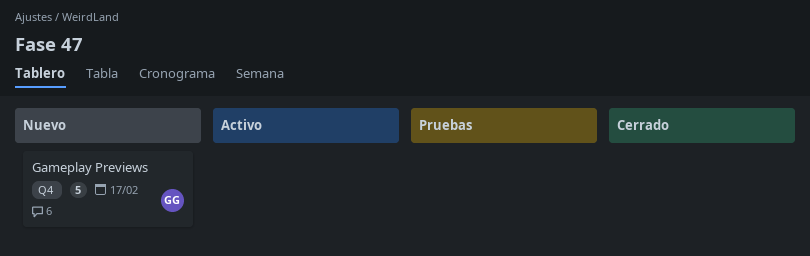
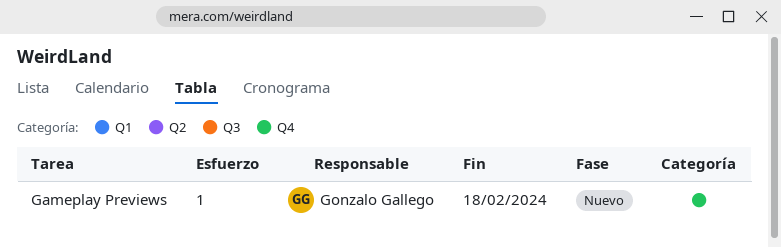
Gameplay Previews, estimate: 5 -> 1
Gameplay Previews, due: Feb 17 -> Feb 18

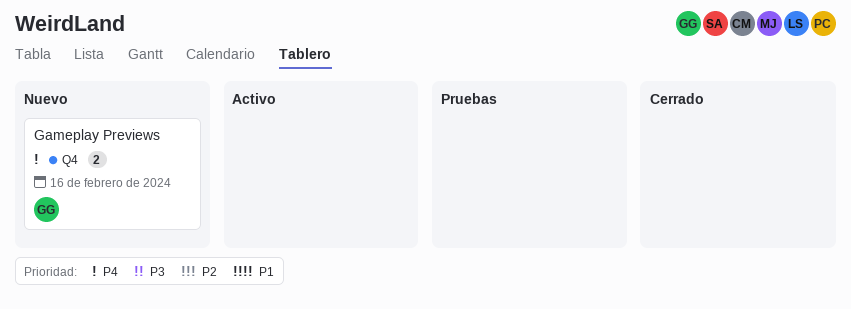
Gameplay Previews, estimate: 1 -> 2
Gameplay Previews, due: Feb 18 -> Feb 16

